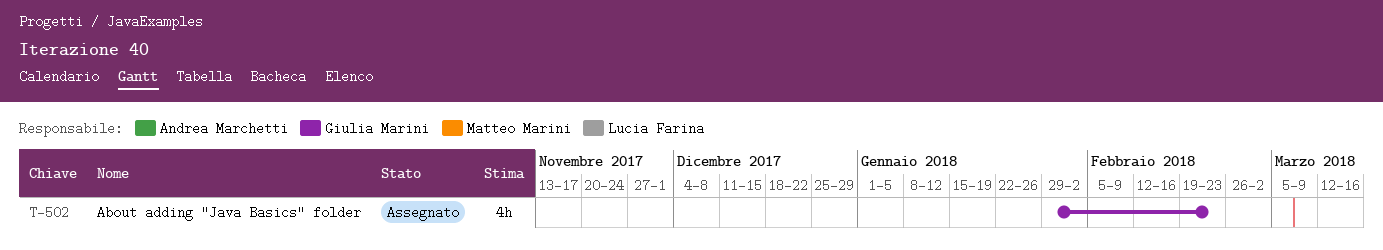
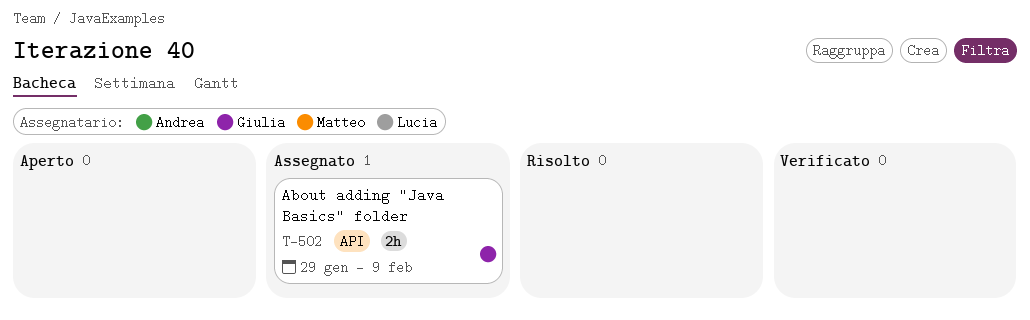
T-502, estimate: 4h -> 2h
T-502, due: Feb 23 -> Feb 9

